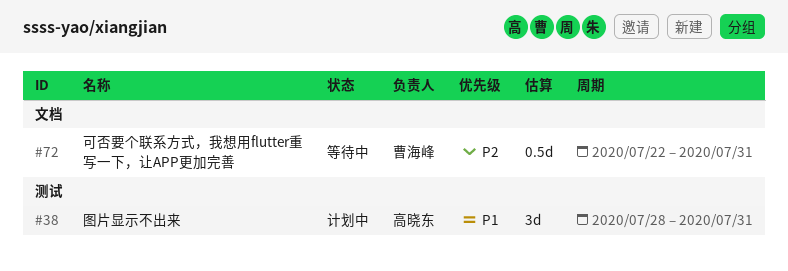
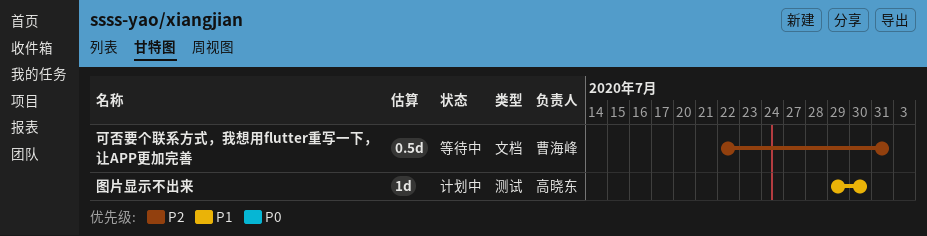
图片显示不出来, estimate: 3d -> 1d
图片显示不出来, start: Jul 28 -> Jul 29
图片显示不出来, due: Jul 31 -> Jul 30

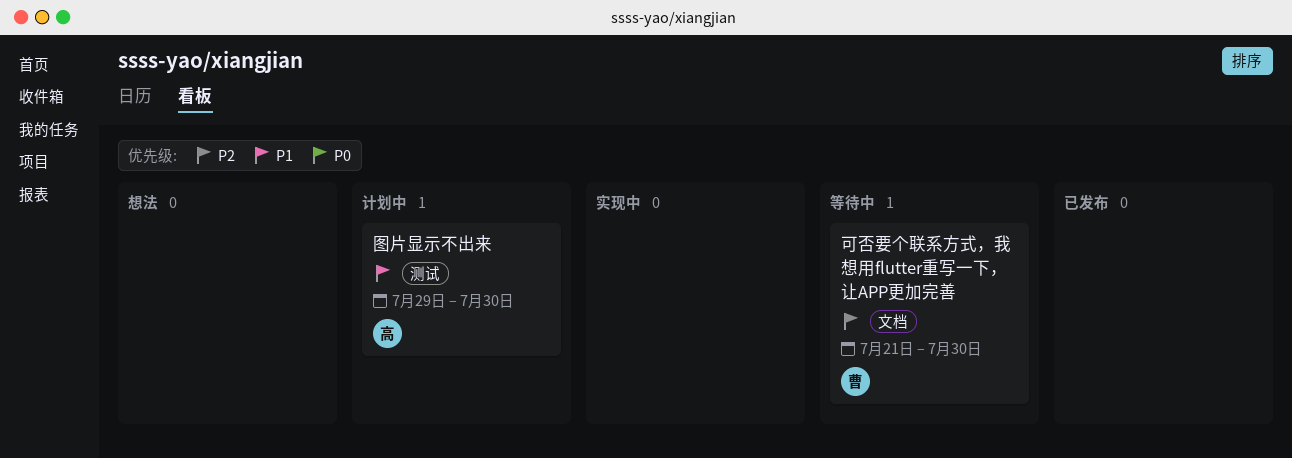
可否要个联系方式，我想用flutter重写一下，让APP更加完善, start: Jul 22 -> Jul 21
可否要个联系方式，我想用flutter重写一下，让APP更加完善, due: Jul 31 -> Jul 30

